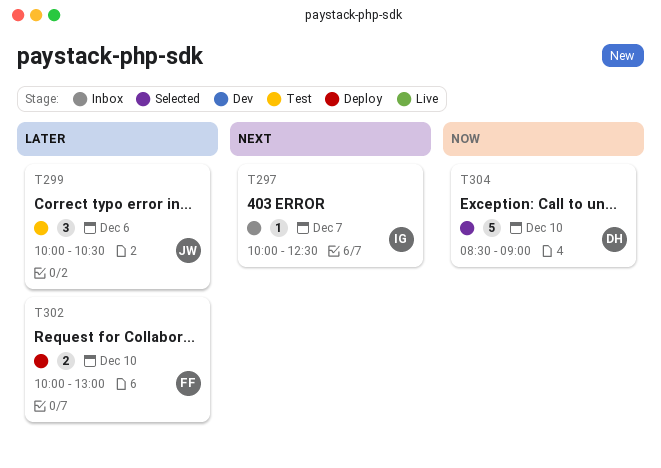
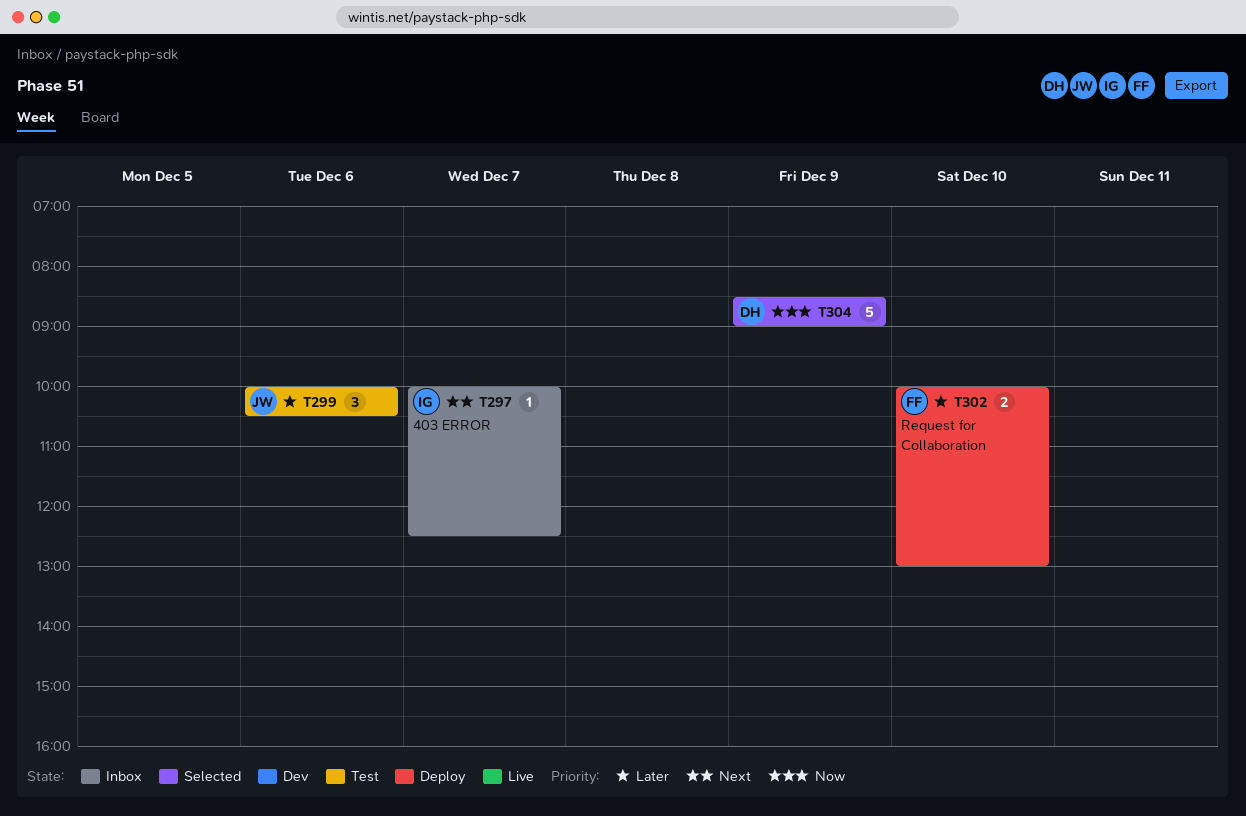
T304, day: Dec 10 -> Dec 9

